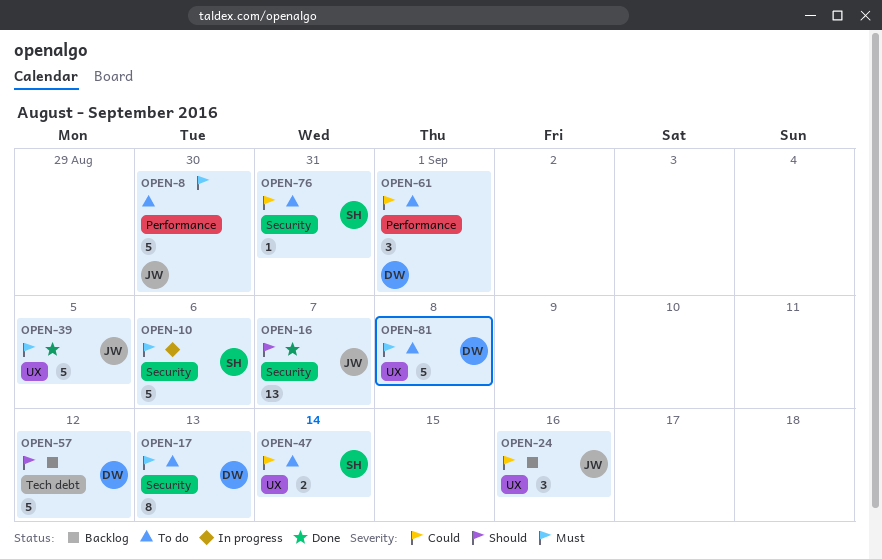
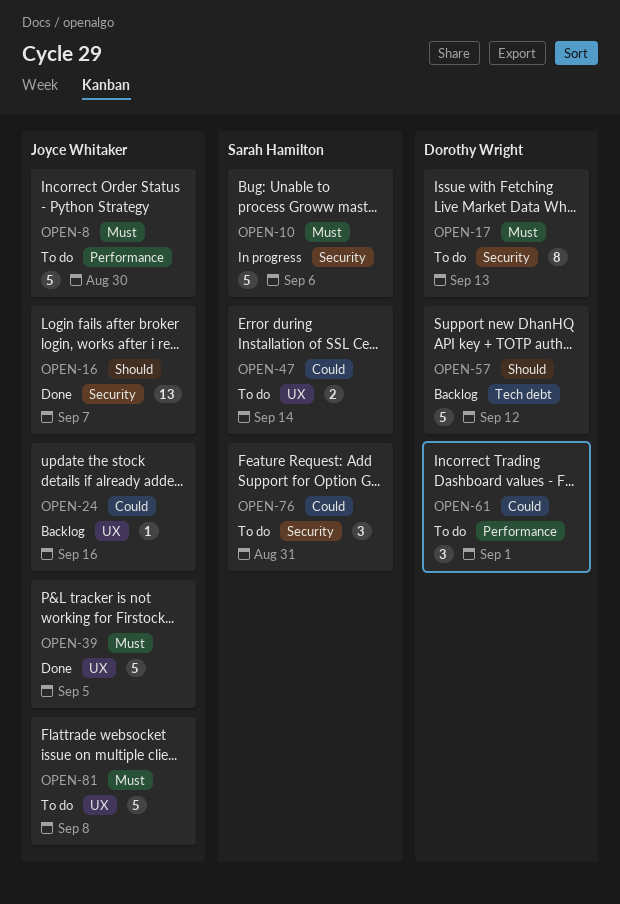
OPEN-24, estimate: 3 -> 1
OPEN-76, estimate: 1 -> 3
OPEN-81, owner: Dorothy Wright -> Joyce Whitaker

